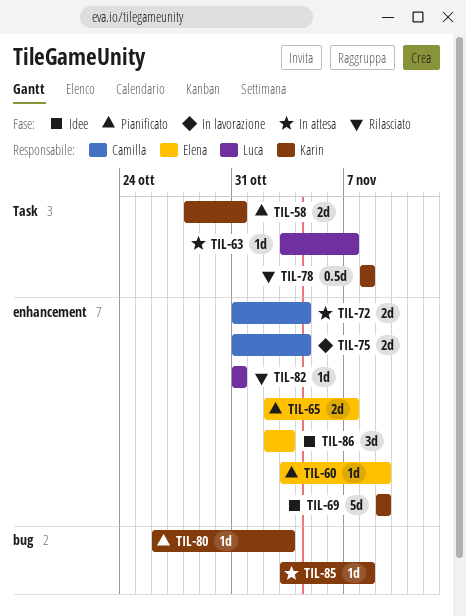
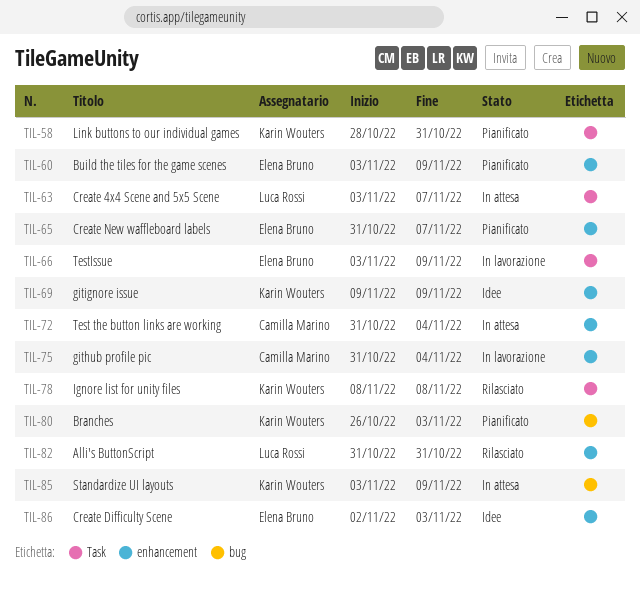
TIL-65, start: Nov 2 -> Oct 31
TIL-66: none -> present
TIL-85, due: Nov 8 -> Nov 9

